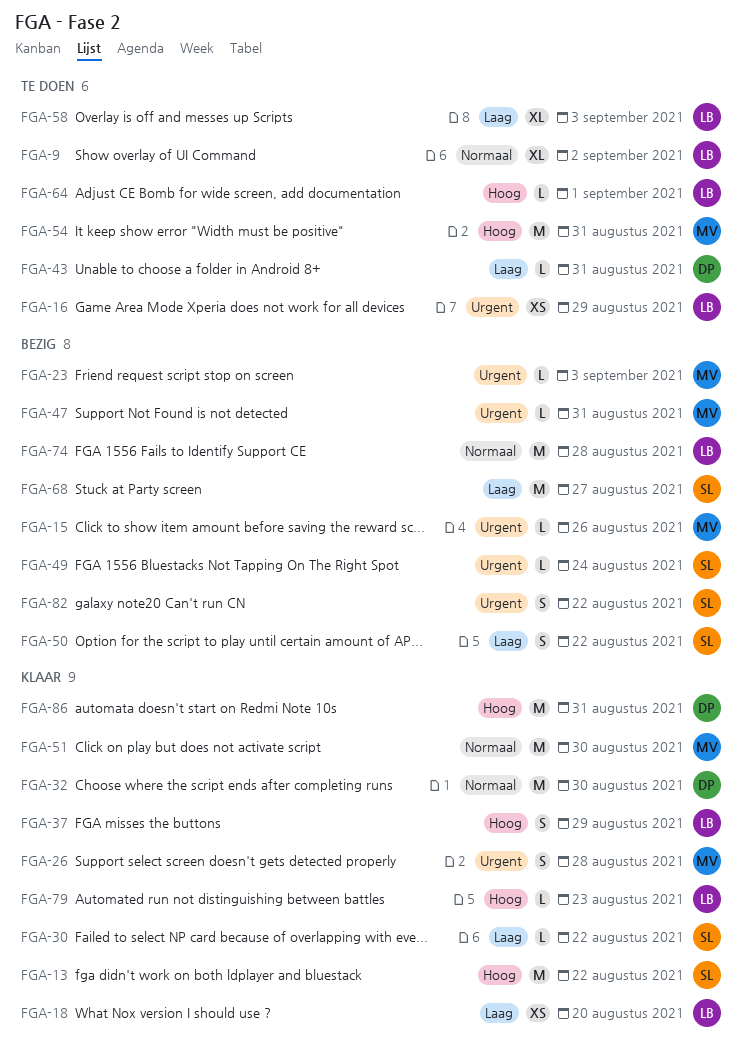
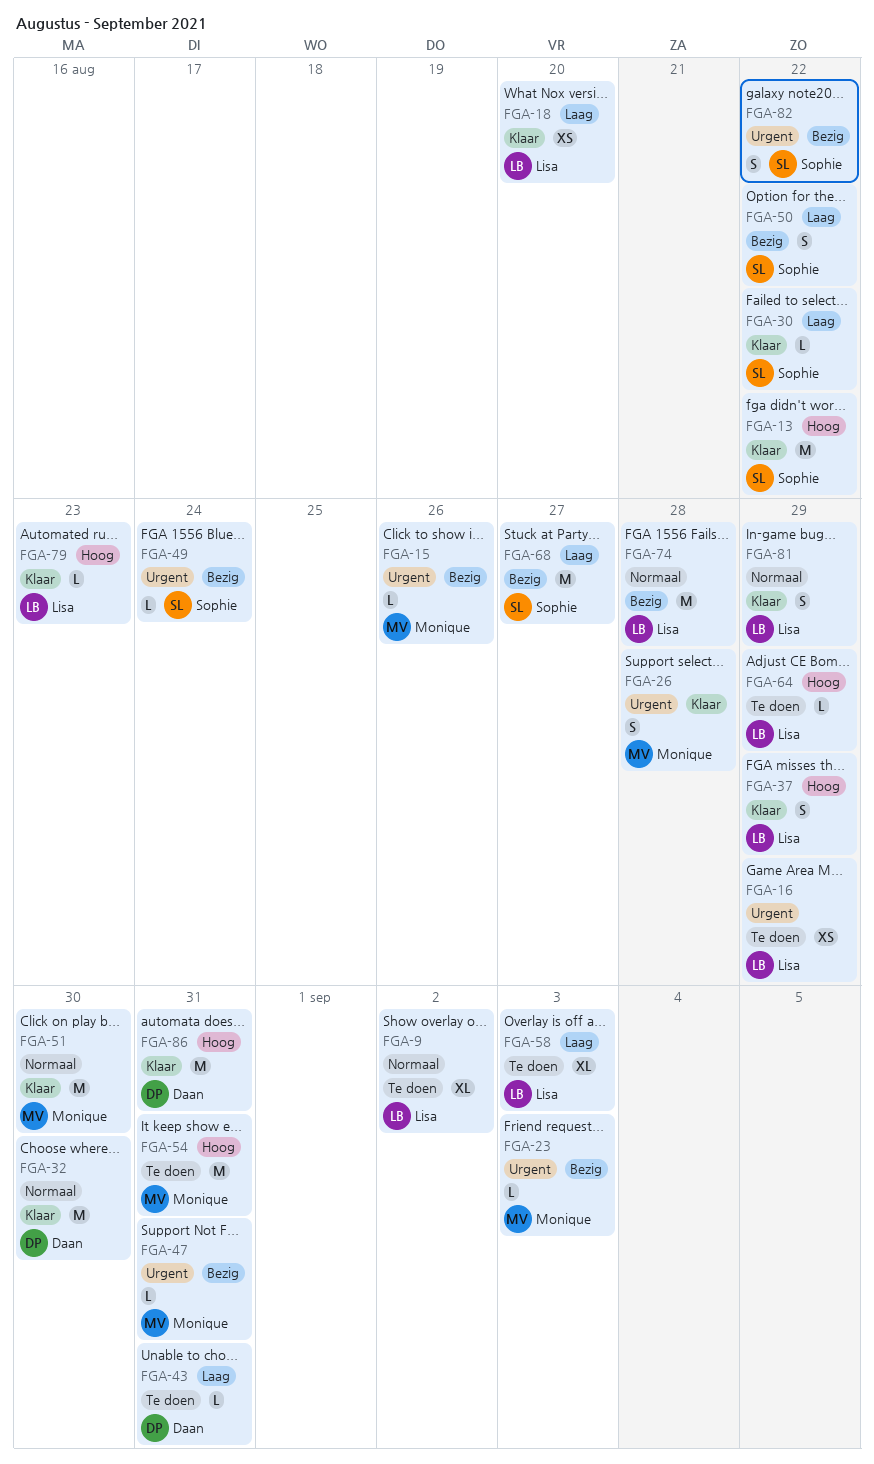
FGA-64, due: Sep 1 -> Aug 29
FGA-81: none -> present

